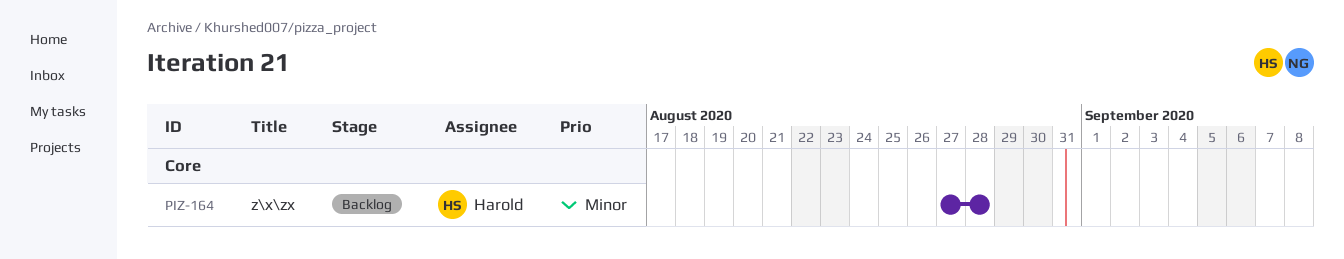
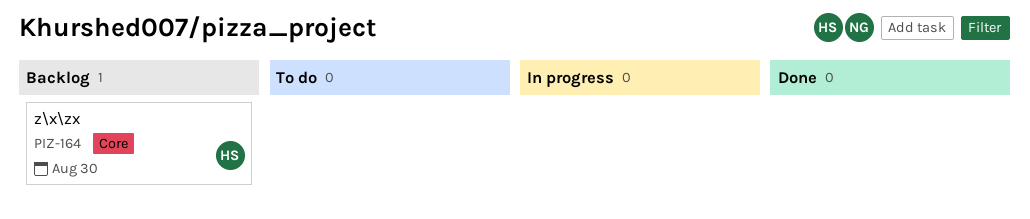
PIZ-164, due: Aug 28 -> Aug 30

